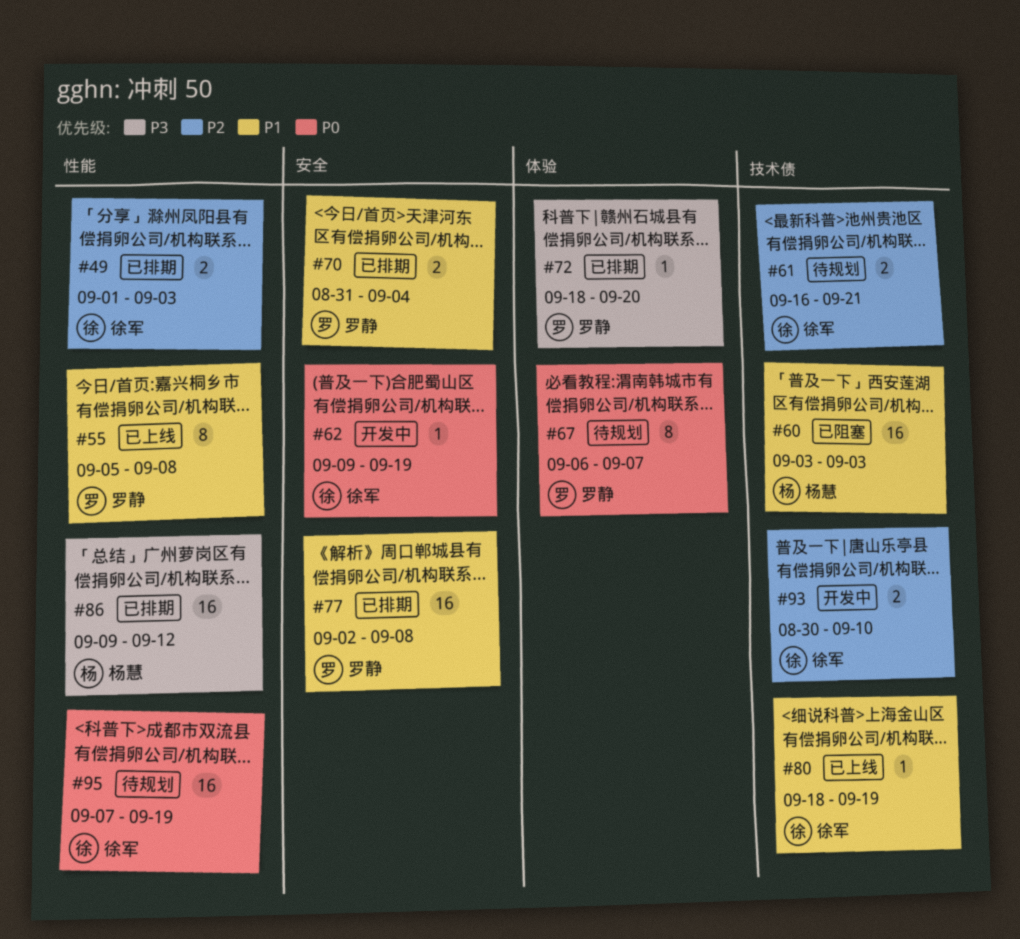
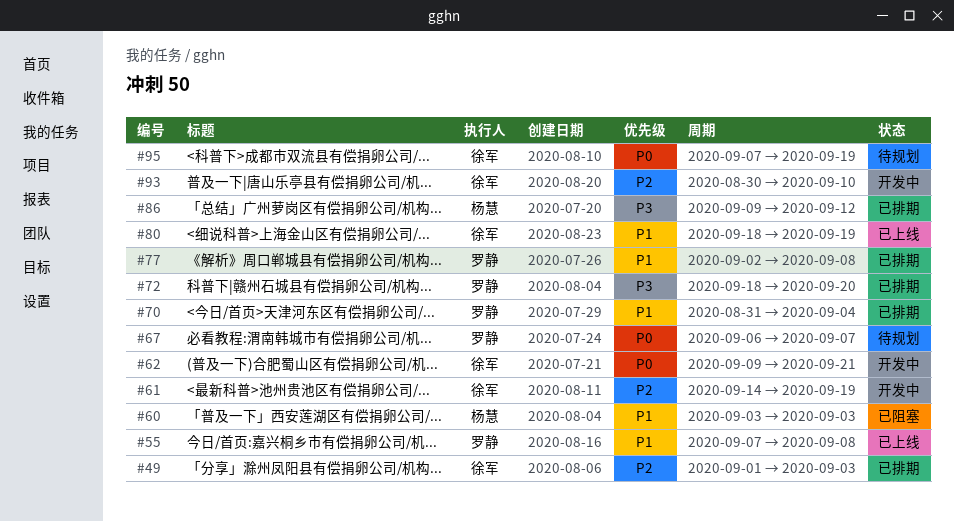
#55, start: Sep 5 -> Sep 7
#61, status: 待规划 -> 开发中
#61, start: Sep 16 -> Sep 14
#61, due: Sep 21 -> Sep 19
#62, due: Sep 19 -> Sep 21

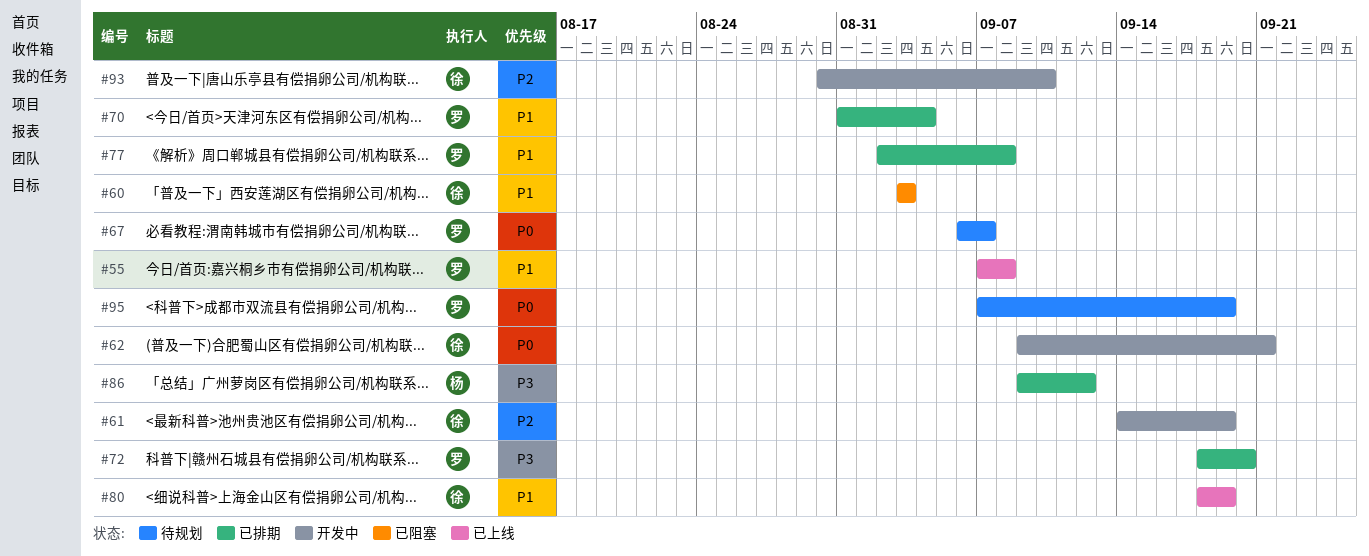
#49: present -> none
#60, owner: 杨慧 -> 徐军
#95, owner: 徐军 -> 罗静

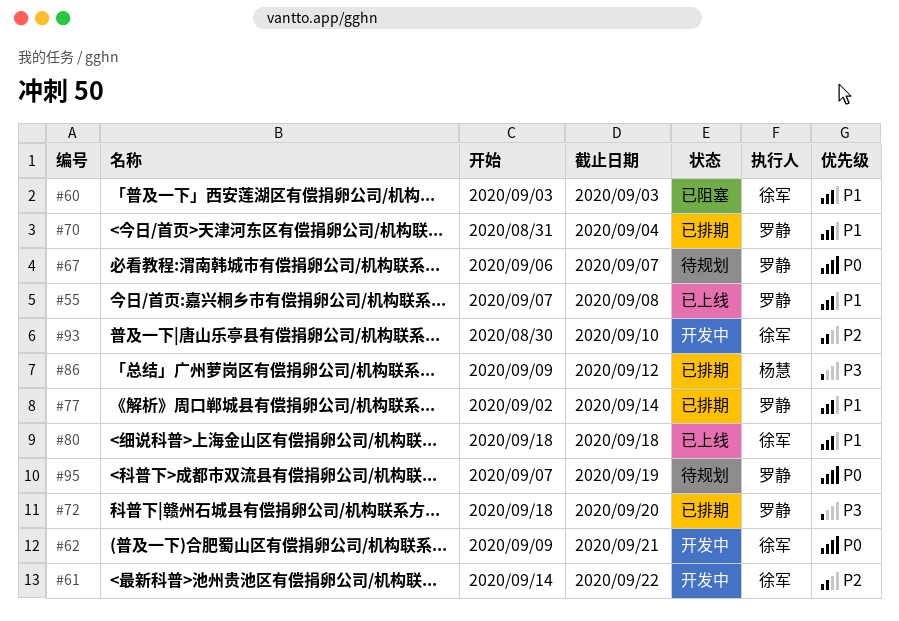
#61, due: Sep 19 -> Sep 22
#77, due: Sep 8 -> Sep 14
#80, due: Sep 19 -> Sep 18

